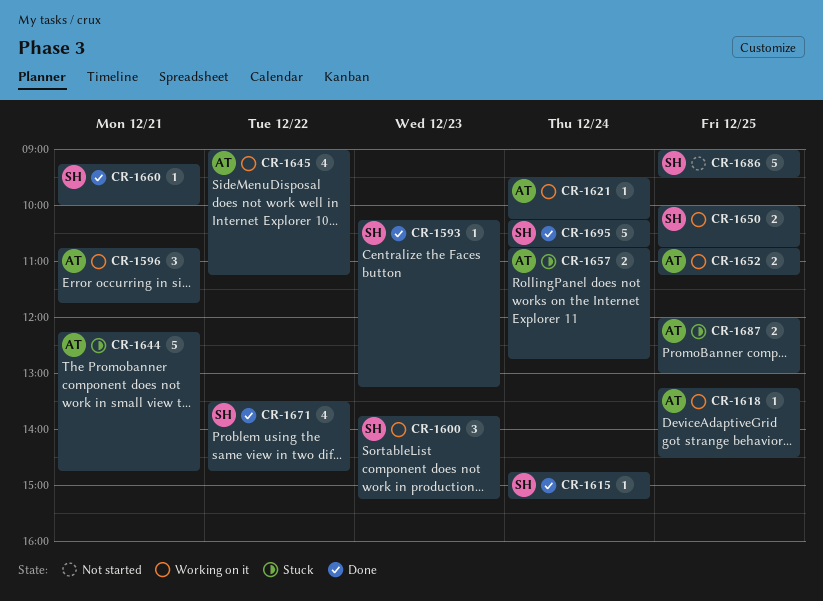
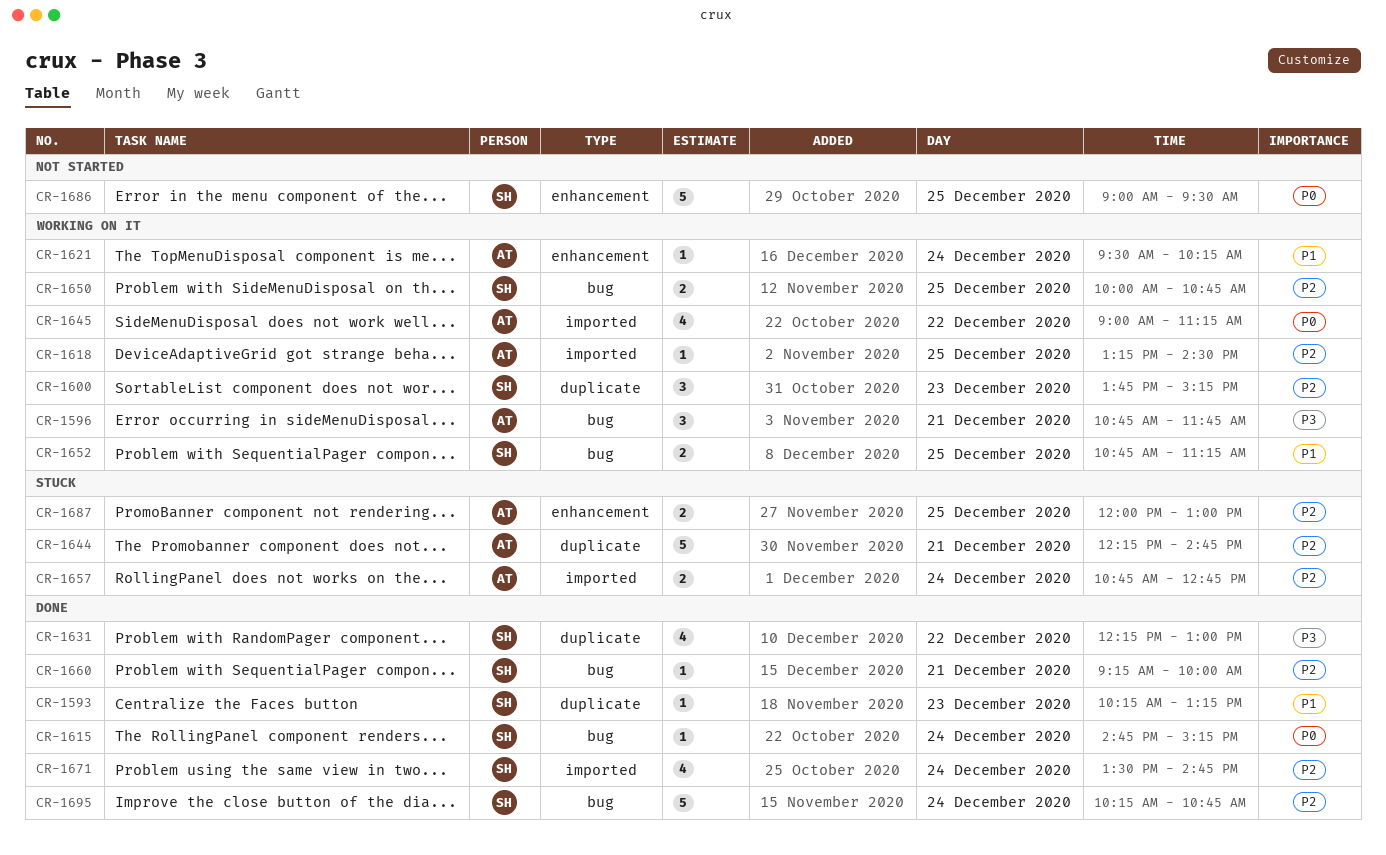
CR-1631: none -> present
CR-1652, owner: AT -> SH
CR-1671, day: Dec 22 -> Dec 24

